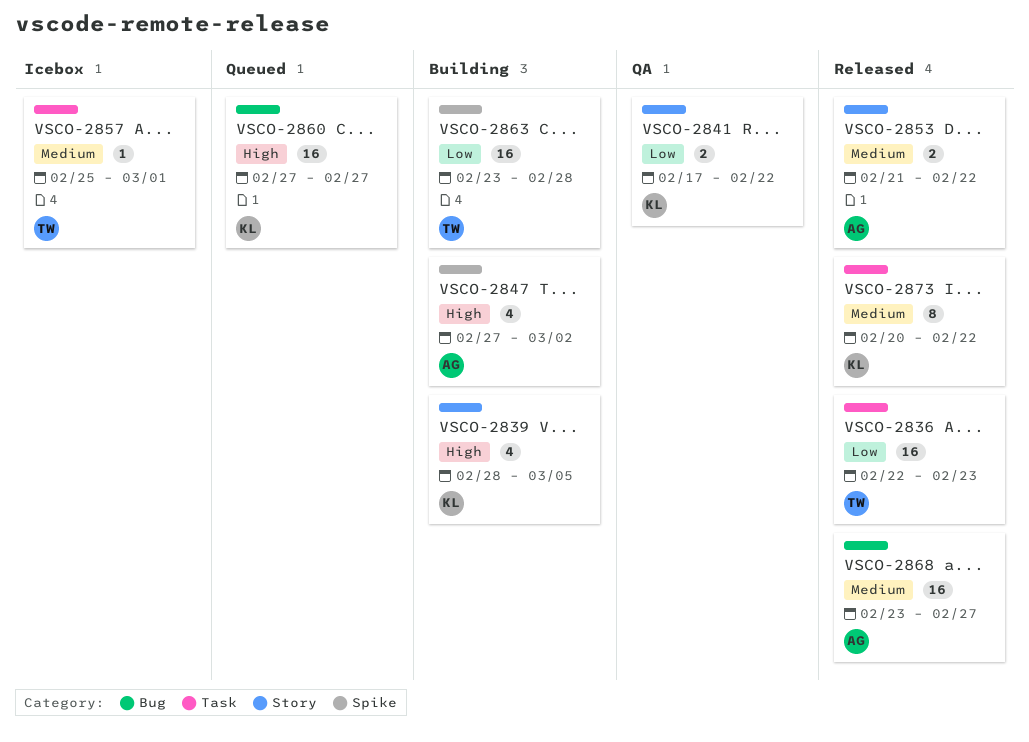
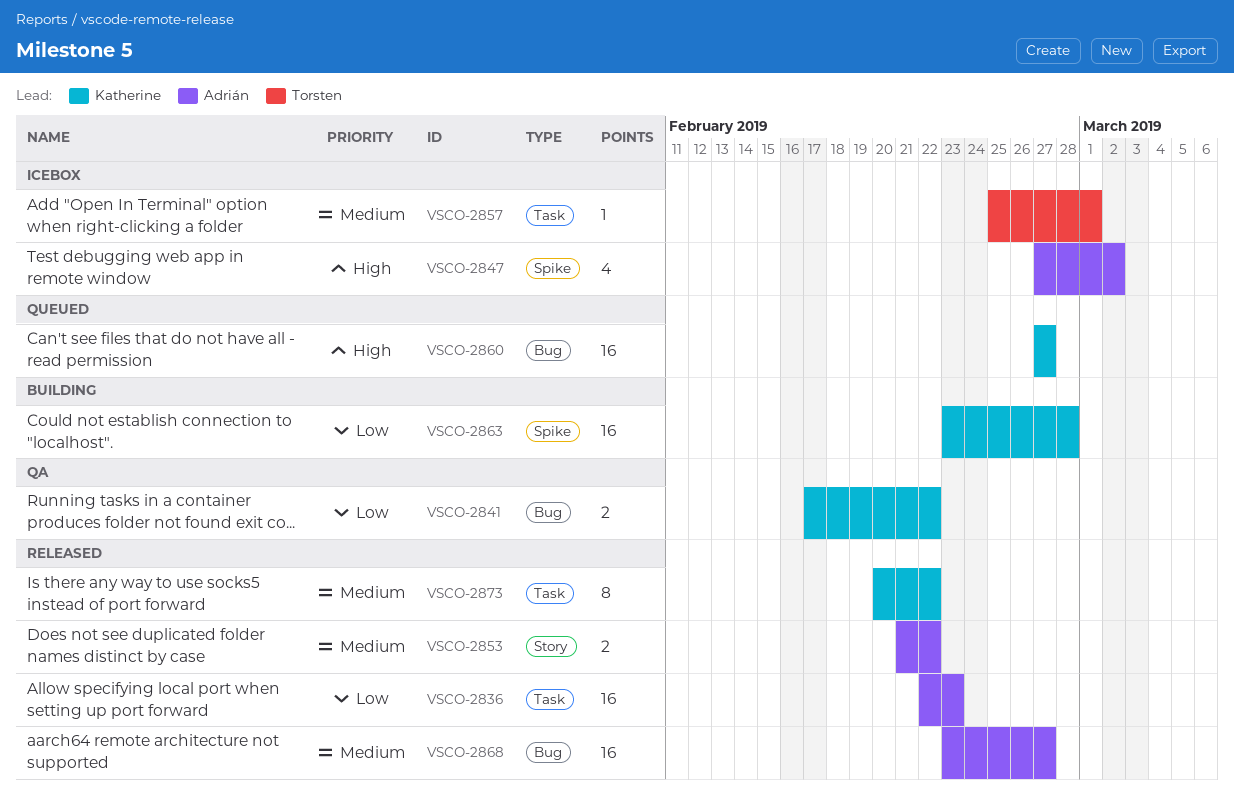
VSCO-2836, owner: Torsten -> Adrián
VSCO-2839: present -> none
VSCO-2841, label: Story -> Bug
VSCO-2847, status: Building -> Icebox
VSCO-2863, owner: Torsten -> Katherine

